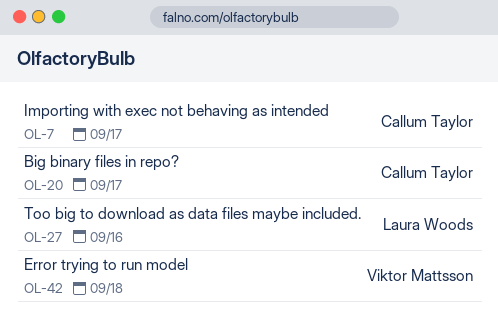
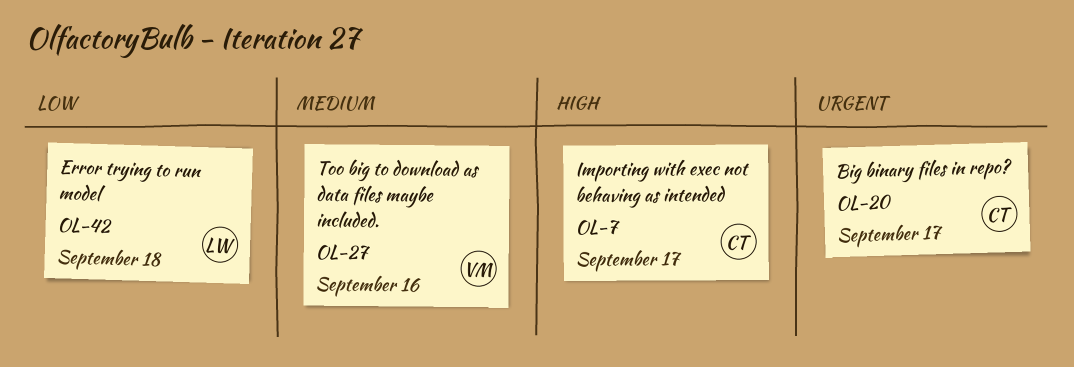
OL-27, owner: Laura Woods -> Viktor Mattsson
OL-42, owner: Viktor Mattsson -> Laura Woods

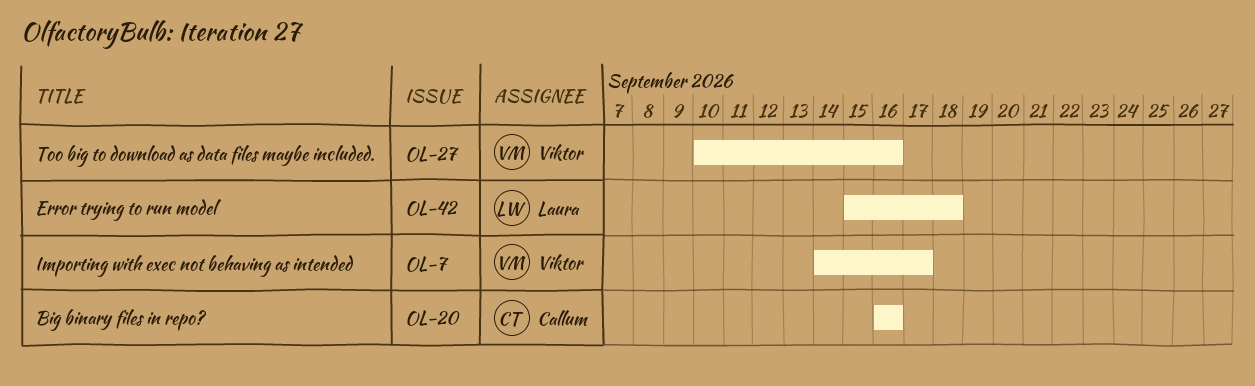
OL-7, owner: Callum -> Viktor
OL-20, due: Sep 17 -> Sep 16

